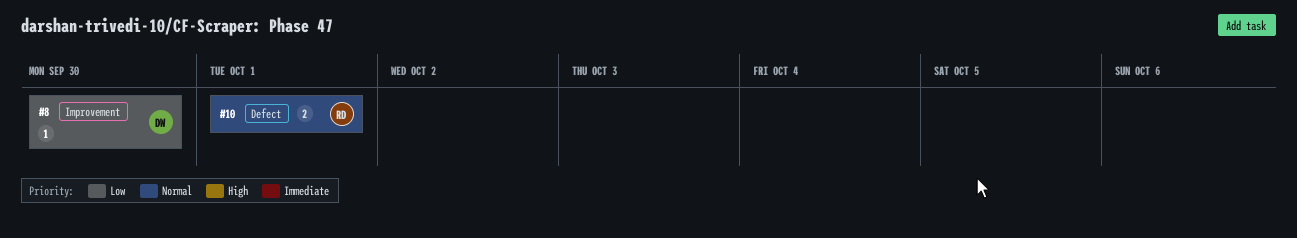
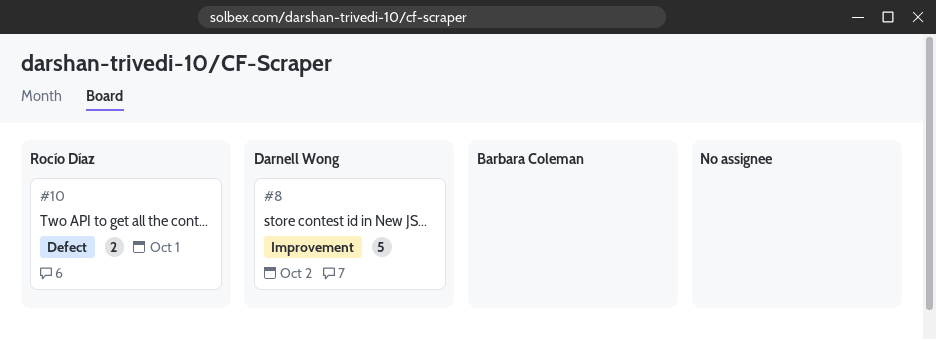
#8, estimate: 1 -> 5
#8, due: Sep 30 -> Oct 2

